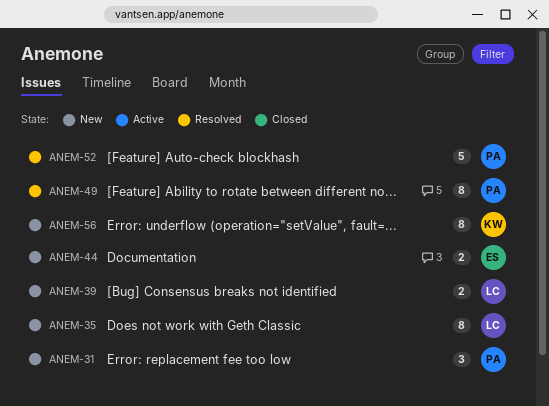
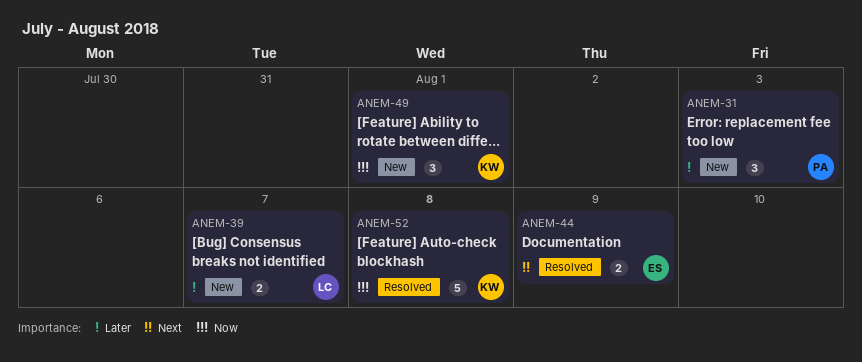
ANEM-35: present -> none
ANEM-44, status: New -> Resolved
ANEM-49, status: Resolved -> New
ANEM-49, owner: PA -> KW
ANEM-49, estimate: 8 -> 3
ANEM-52, owner: PA -> KW
ANEM-56: present -> none

